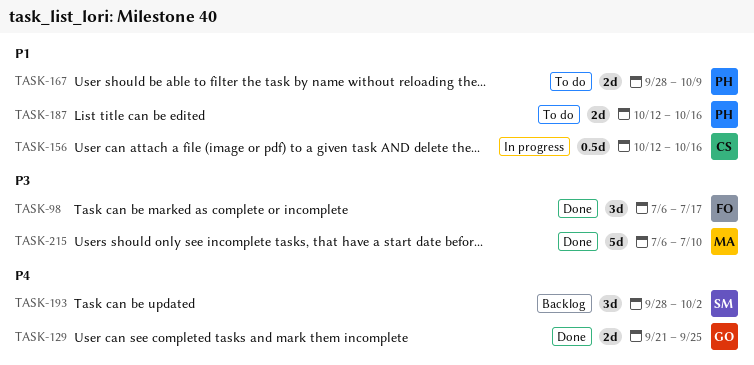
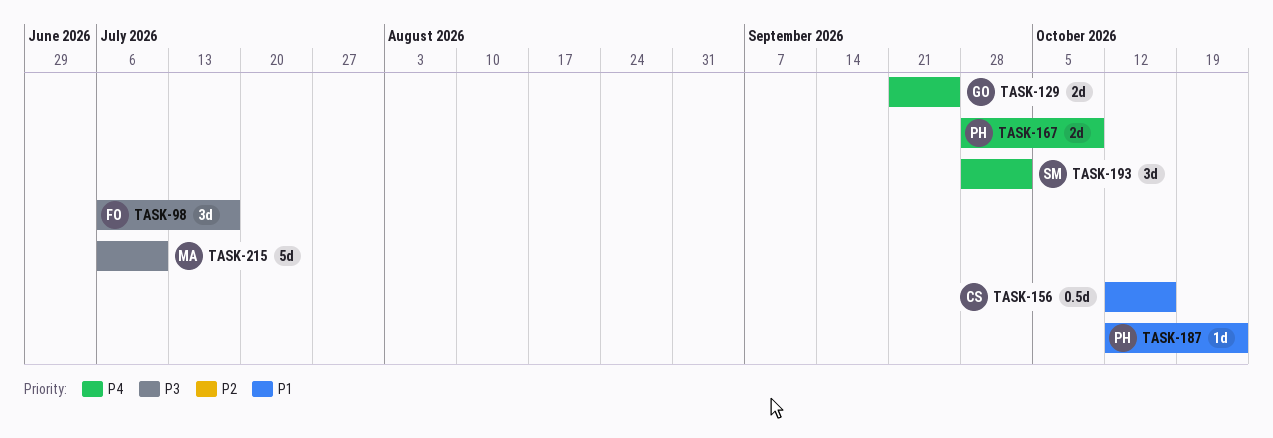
TASK-167, priority: P1 -> P4
TASK-187, estimate: 2d -> 1d
TASK-187, due: Oct 16 -> Oct 23

